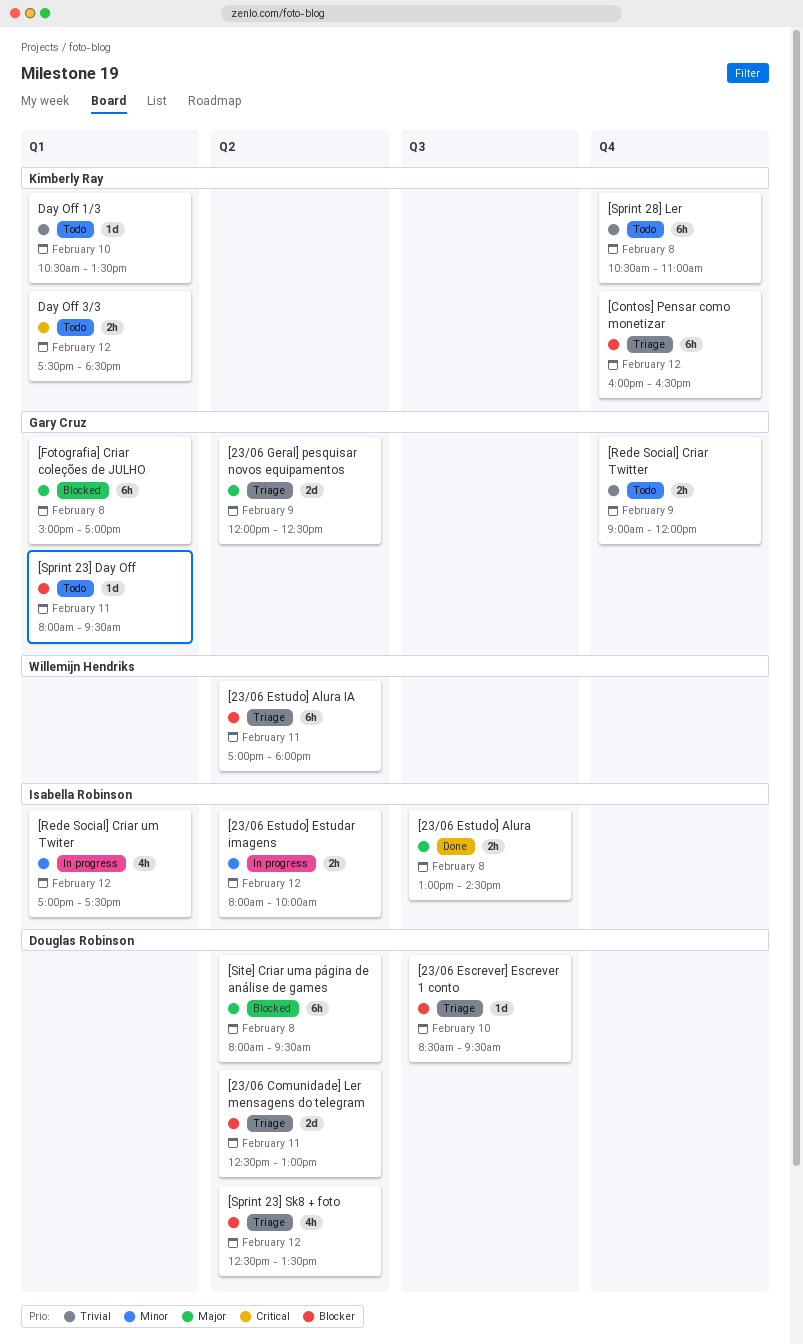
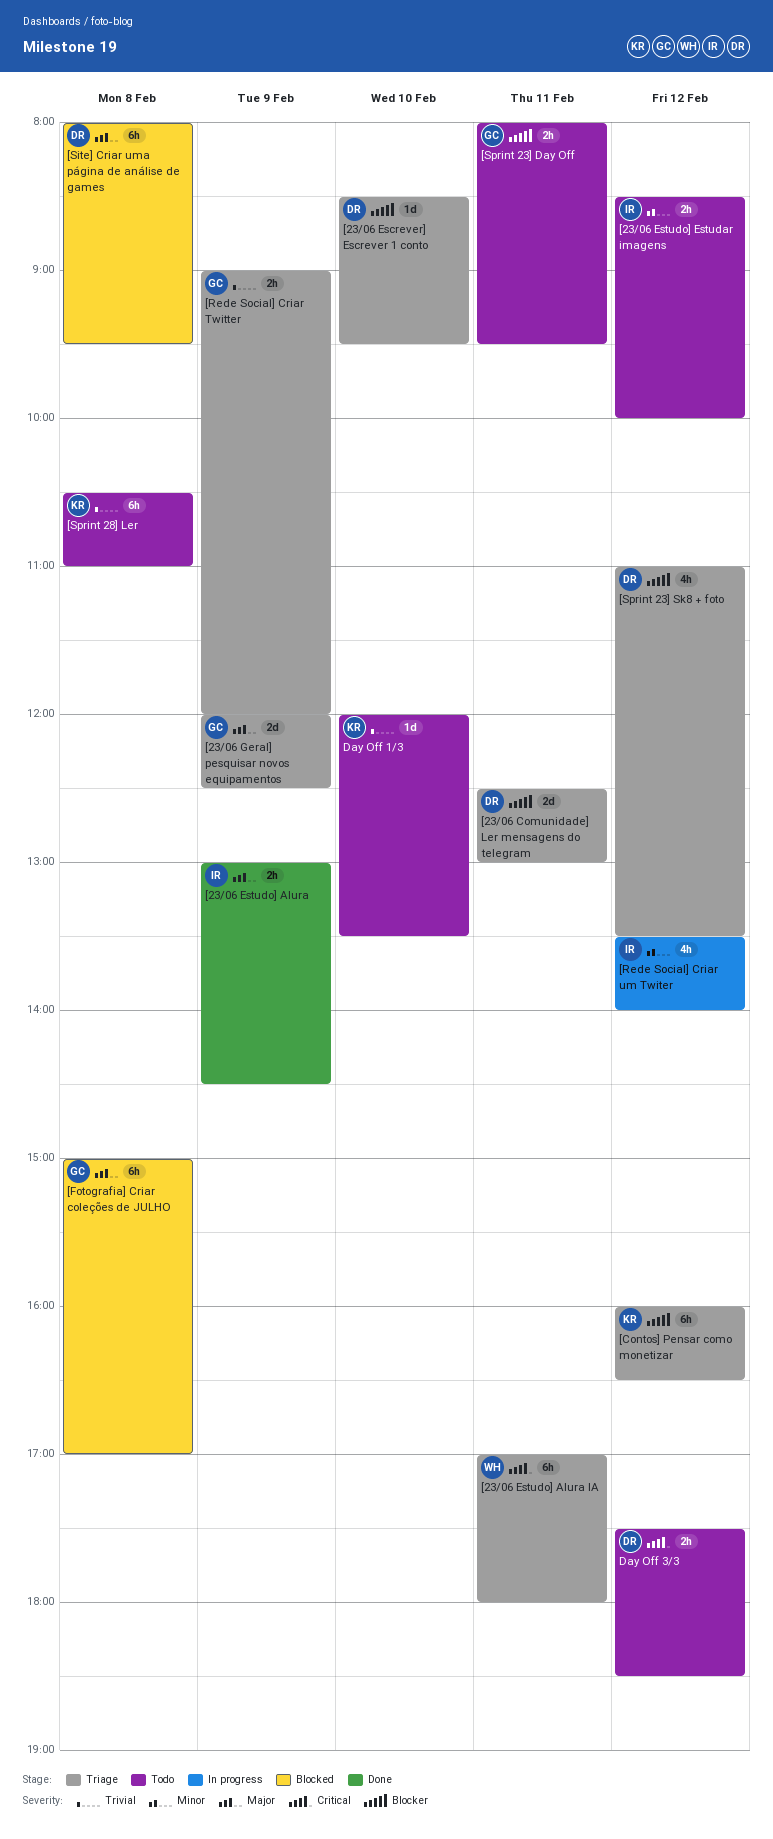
[23/06 Estudo] Alura, day: Feb 8 -> Feb 9
[23/06 Estudo] Alura IA, priority: Blocker -> Critical
[23/06 Estudo] Estudar imagens, status: In progress -> Todo
[23/06 Estudo] Estudar imagens, begins: 08:00 -> 08:30
[Rede Social] Criar Twitter, status: Todo -> Triage
[Rede Social] Criar um Twiter, begins: 17:00 -> 13:30
[Rede Social] Criar um Twiter, ends: 17:30 -> 14:00
[Sprint 23] Day Off, estimate: 1d -> 2h
[Sprint 23] Sk8 + foto, begins: 12:30 -> 11:00
Day Off 1/3, begins: 10:30 -> 12:00
Day Off 3/3, owner: Kimberly Ray -> Douglas Robinson

